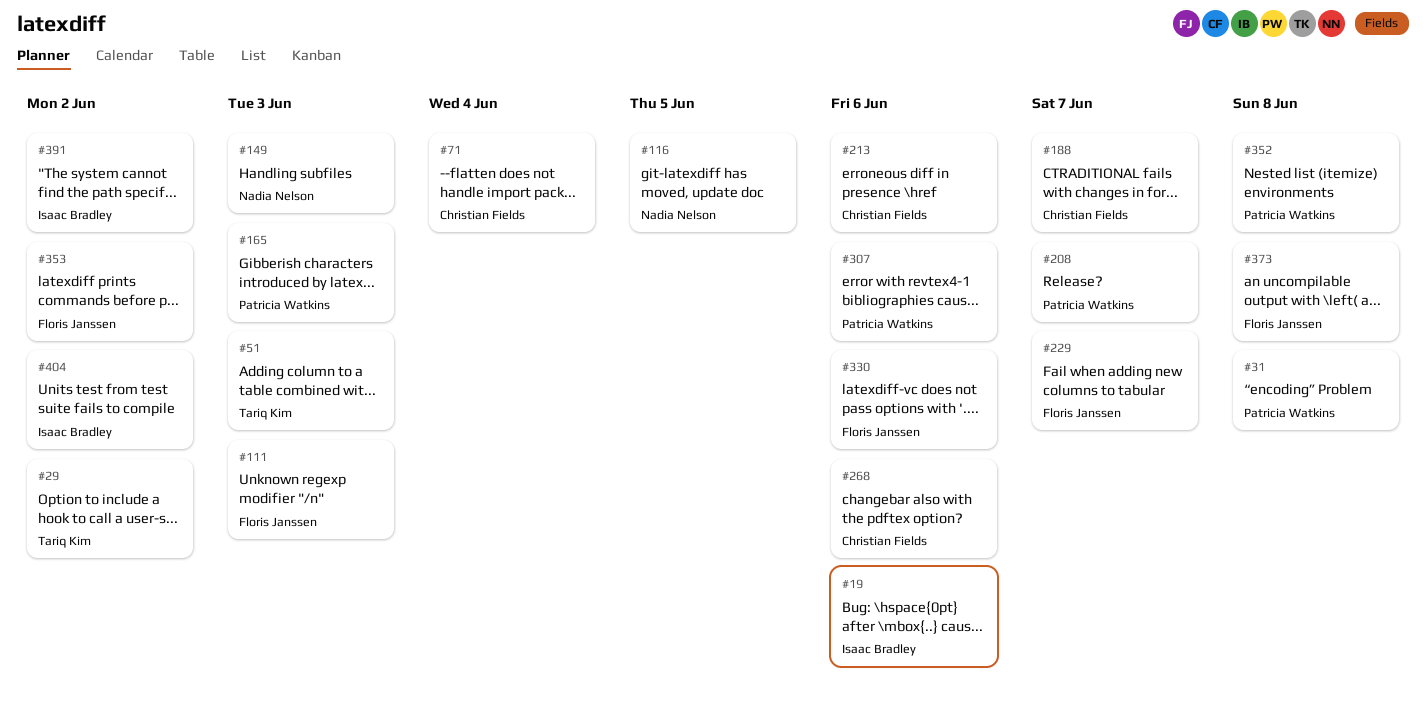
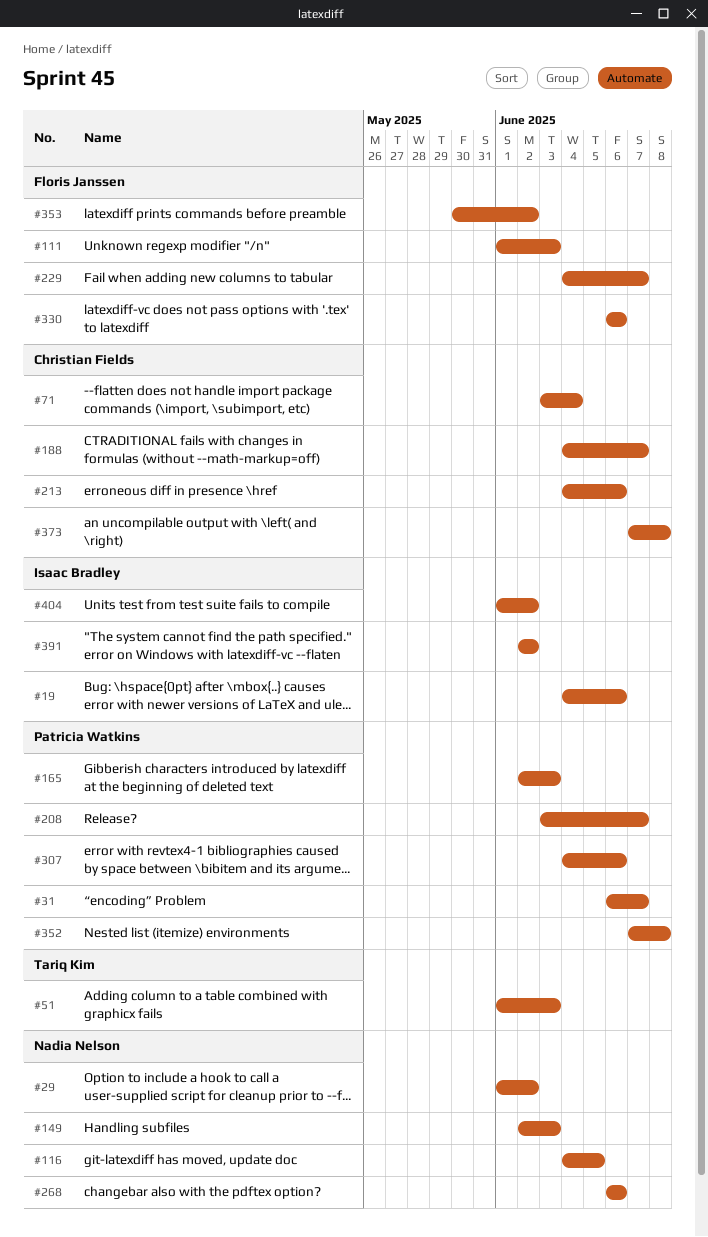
#29, owner: Tariq Kim -> Nadia Nelson
#31, due: Jun 8 -> Jun 7
#268, owner: Christian Fields -> Nadia Nelson
#373, owner: Floris Janssen -> Christian Fields

